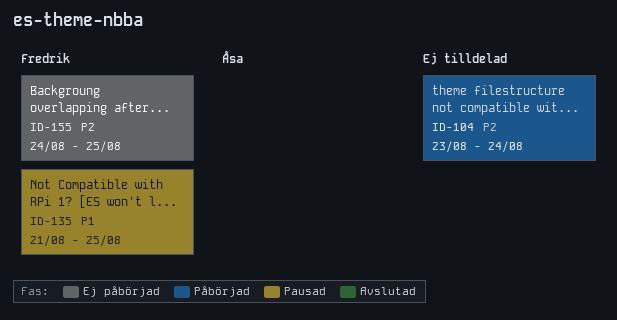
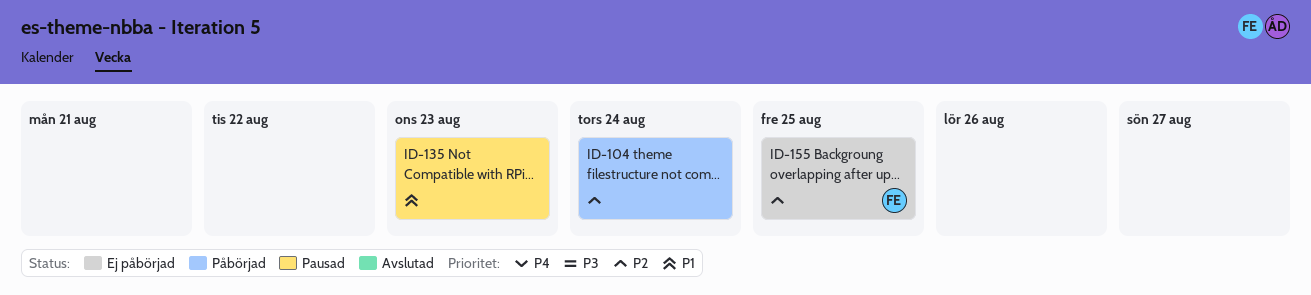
ID-135, owner: Fredrik -> none
ID-135, due: Aug 25 -> Aug 23

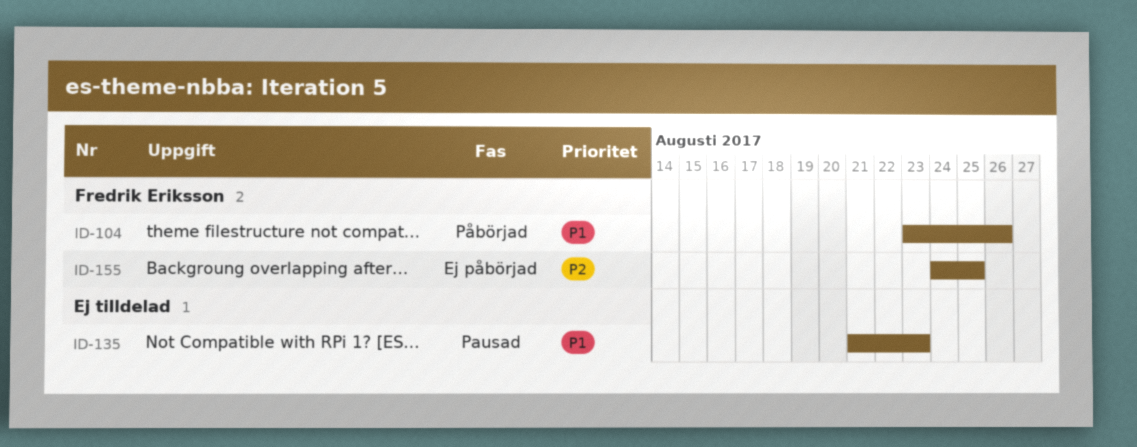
ID-104, owner: none -> Fredrik Eriksson
ID-104, priority: P2 -> P1
ID-104, due: Aug 24 -> Aug 26

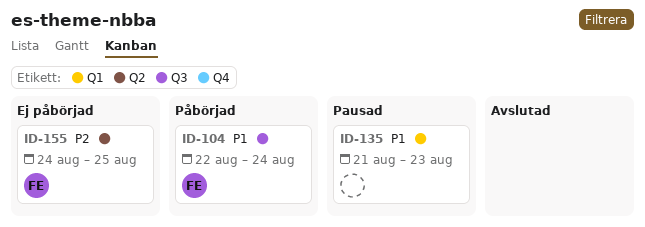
ID-104, start: Aug 23 -> Aug 22
ID-104, due: Aug 26 -> Aug 24

